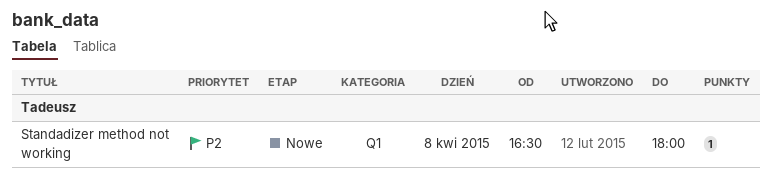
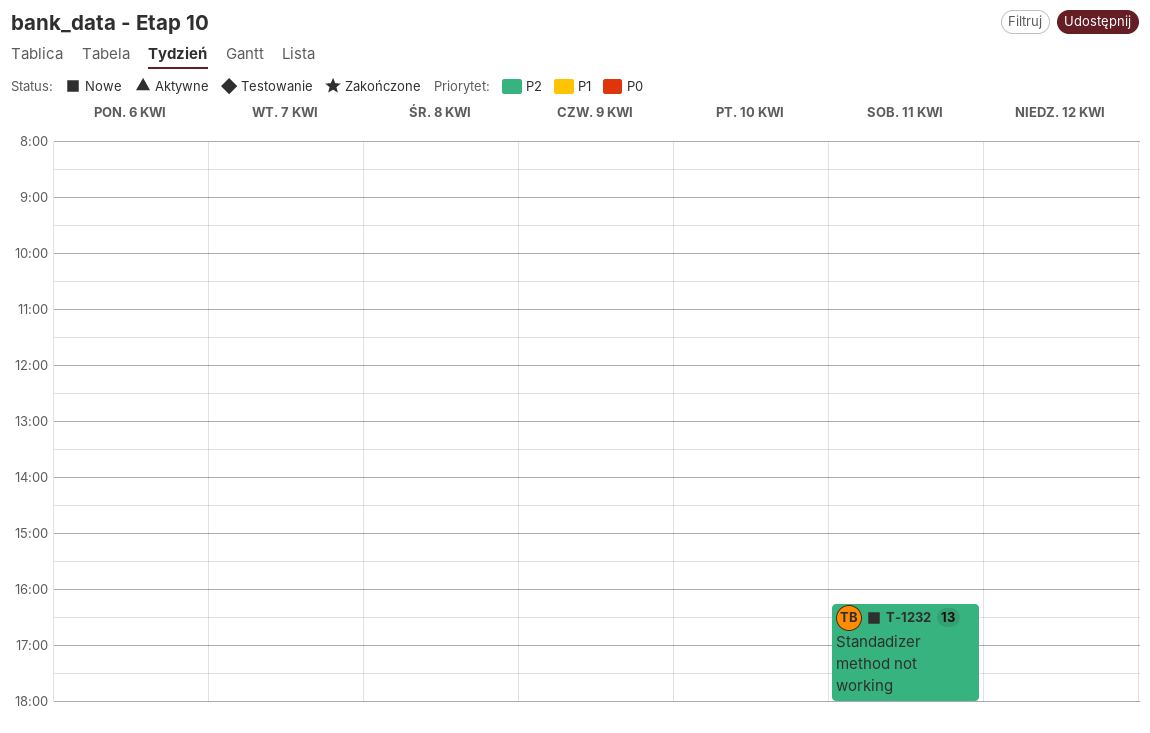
Standadizer method not working, estimate: 1 -> 13
Standadizer method not working, day: Apr 8 -> Apr 11
Standadizer method not working, begins: 16:30 -> 16:15

